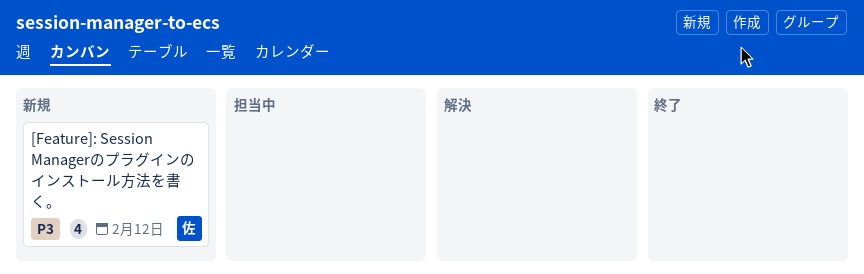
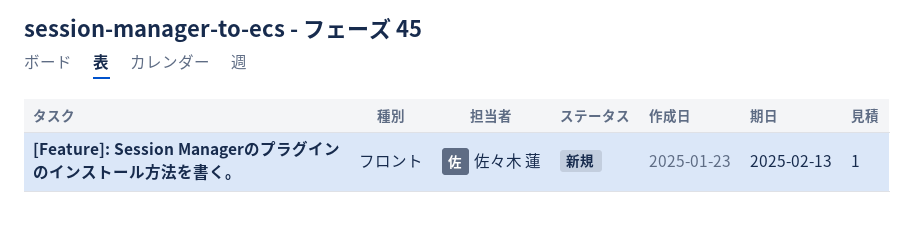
[Feature]: Session Managerのプラグインのインストール方法を書く。, estimate: 4 -> 1
[Feature]: Session Managerのプラグインのインストール方法を書く。, due: Feb 12 -> Feb 13

